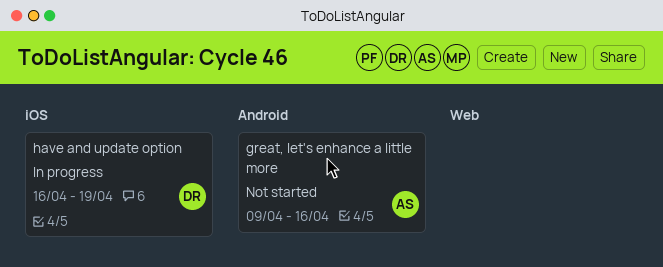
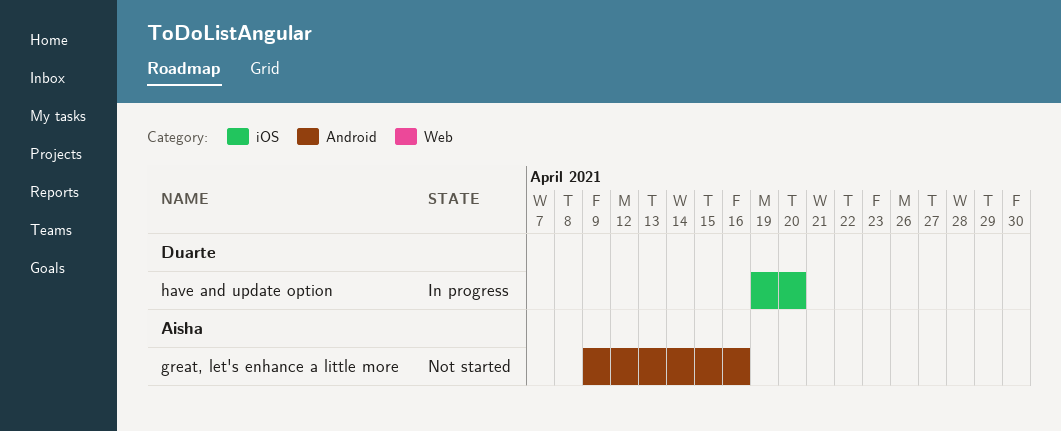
have and update option, start: Apr 16 -> Apr 19
have and update option, due: Apr 19 -> Apr 20

